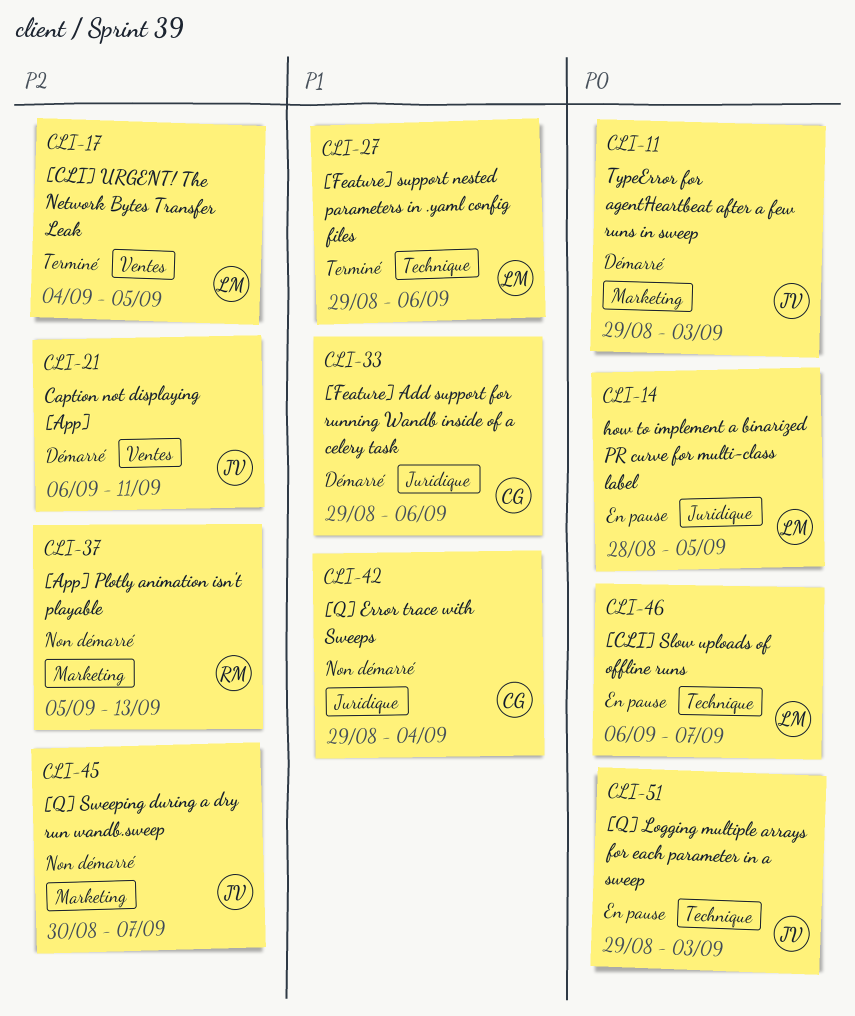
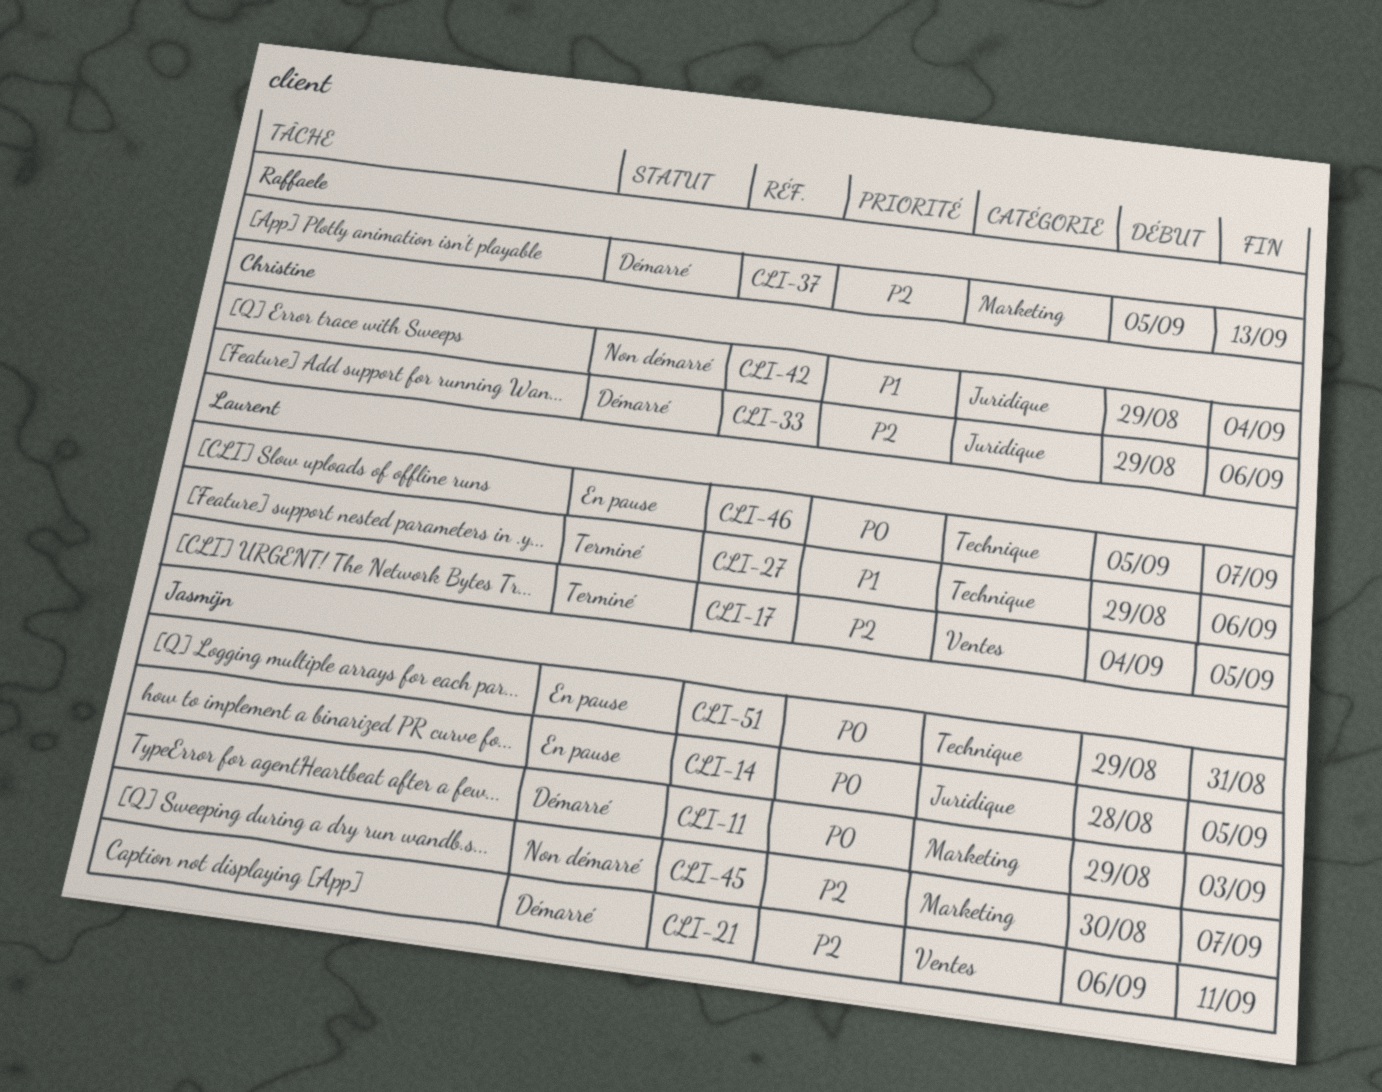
CLI-14, owner: Laurent -> Jasmijn
CLI-33, priority: P1 -> P2
CLI-37, status: Non démarré -> Démarré
CLI-46, start: Sep 6 -> Sep 5
CLI-51, due: Sep 3 -> Aug 31

